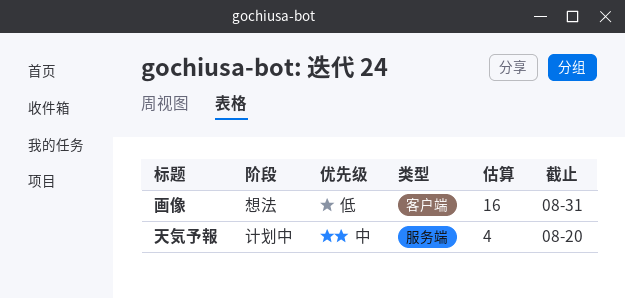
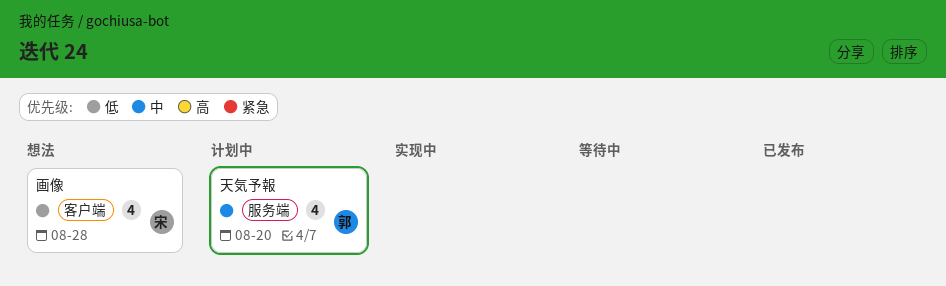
画像, estimate: 16 -> 4
画像, due: Aug 31 -> Aug 28

